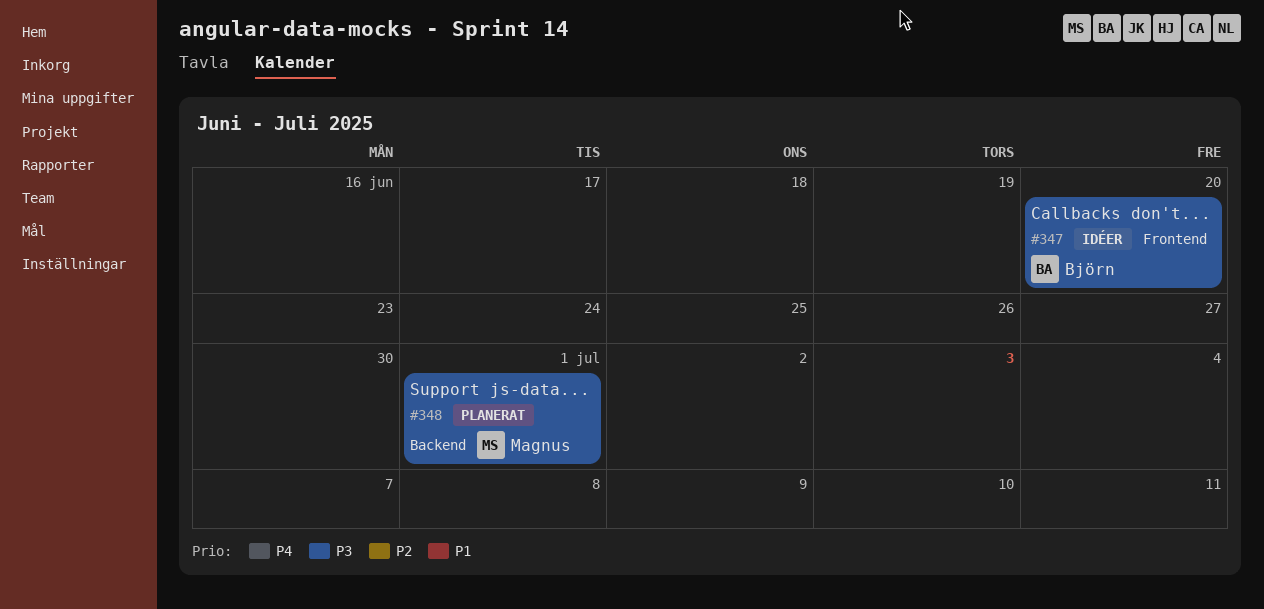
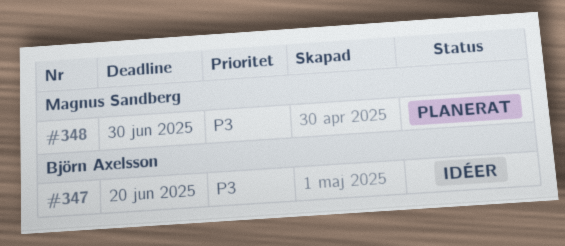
#348, due: Jul 1 -> Jun 30

